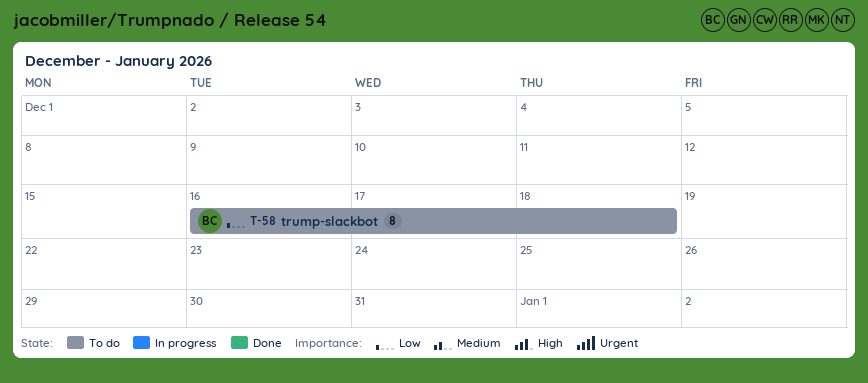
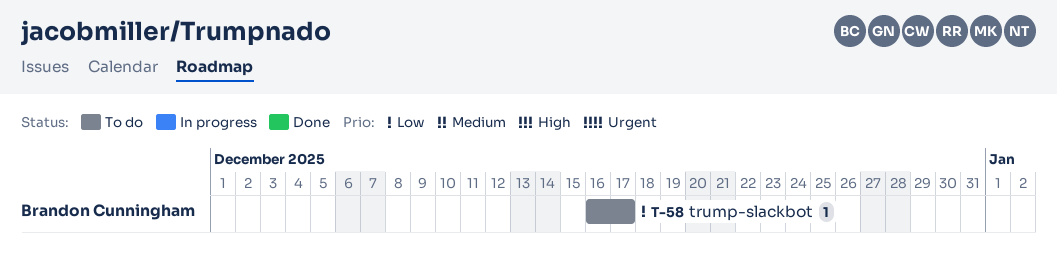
T-58, estimate: 8 -> 1
T-58, due: Dec 18 -> Dec 17

